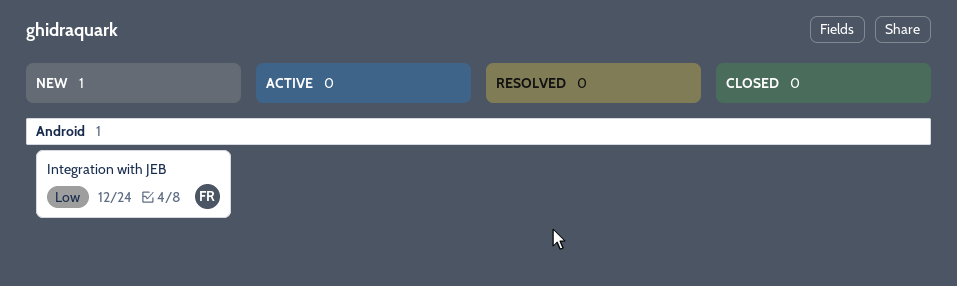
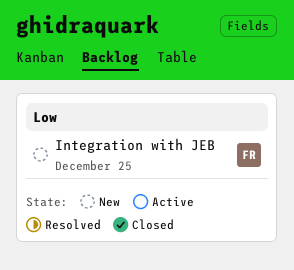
Integration with JEB, due: Dec 24 -> Dec 25

